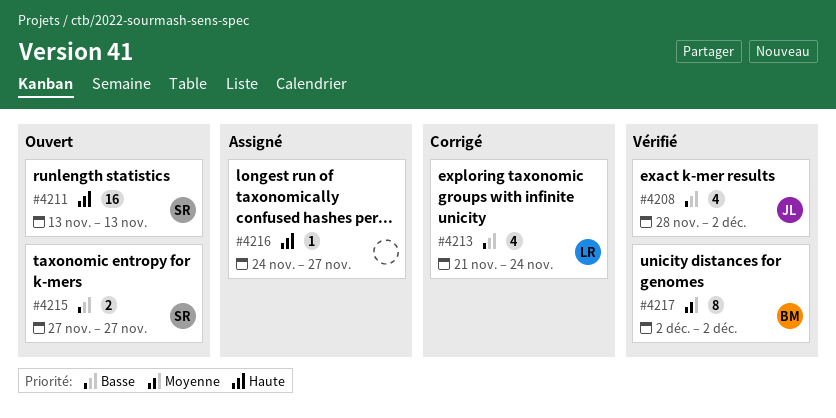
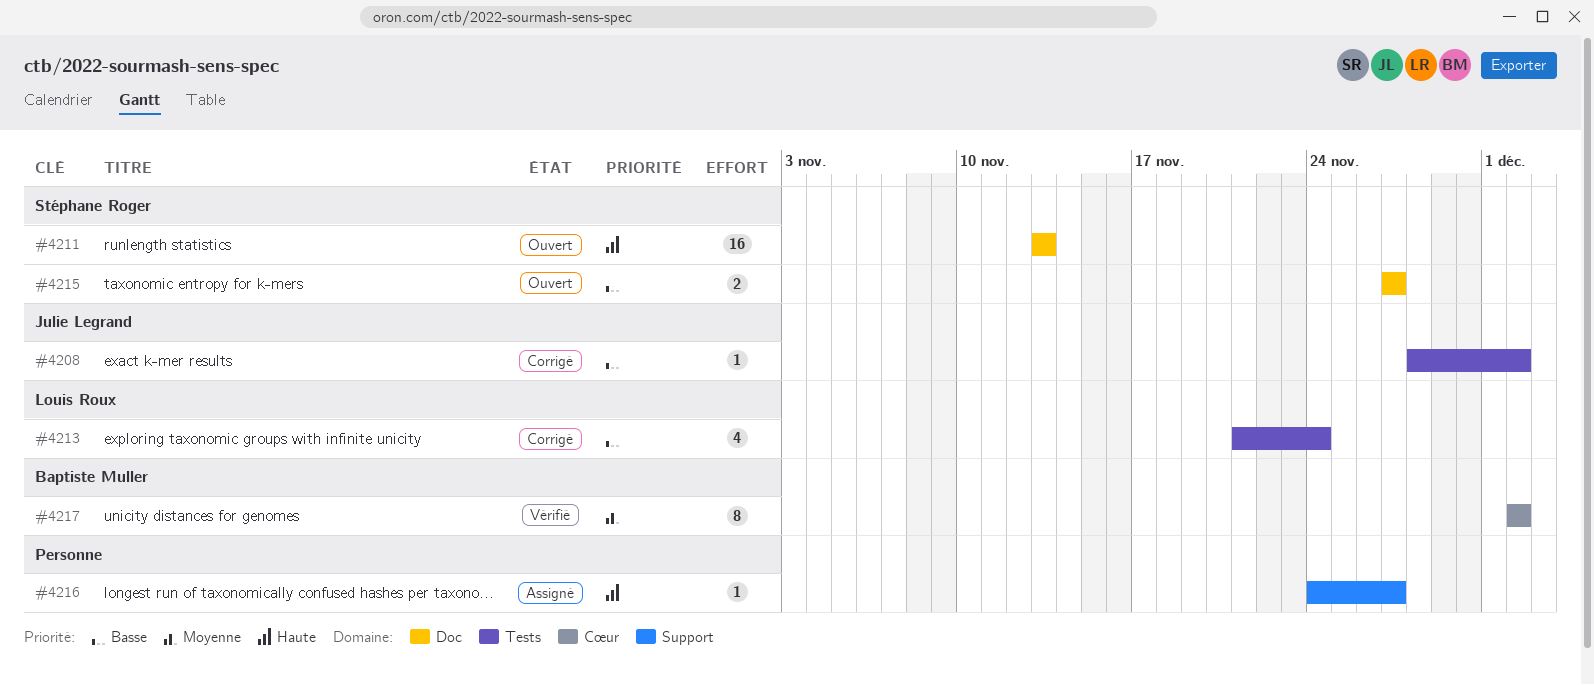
#4208, status: Vérifié -> Corrigé
#4208, estimate: 4 -> 1

